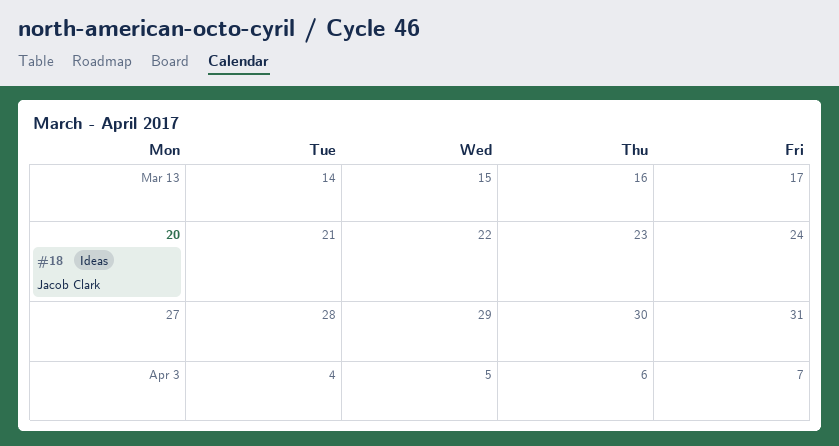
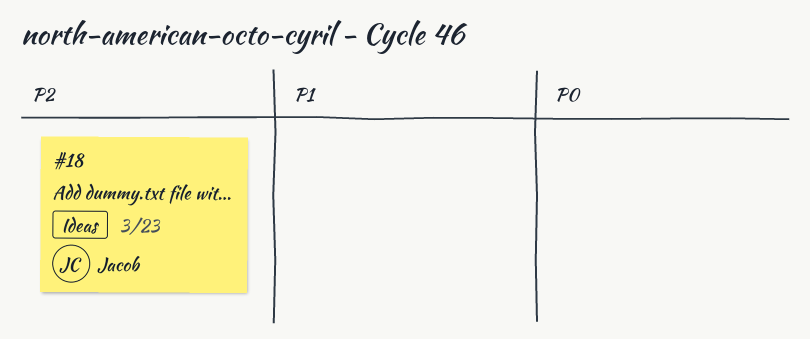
#18, due: Mar 20 -> Mar 23

